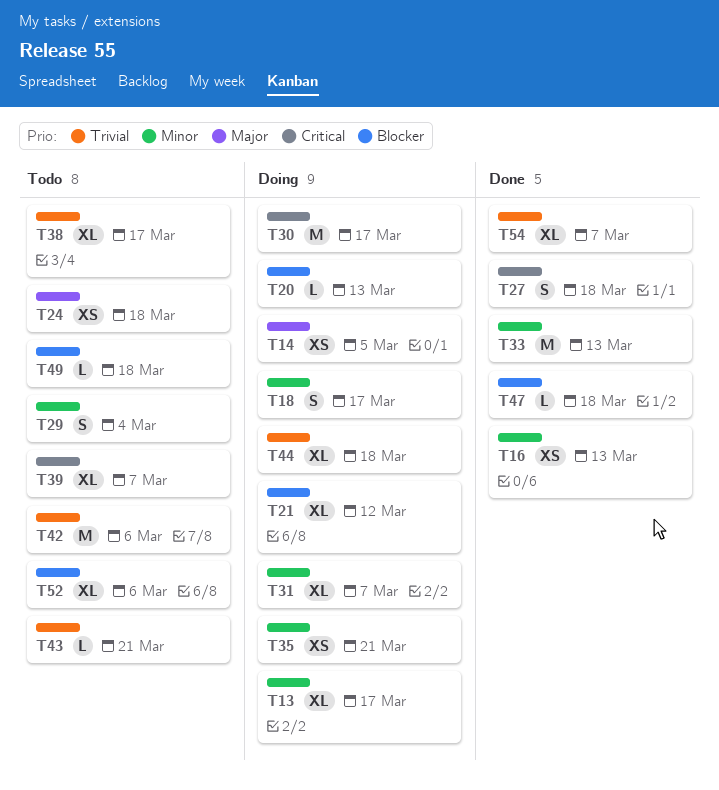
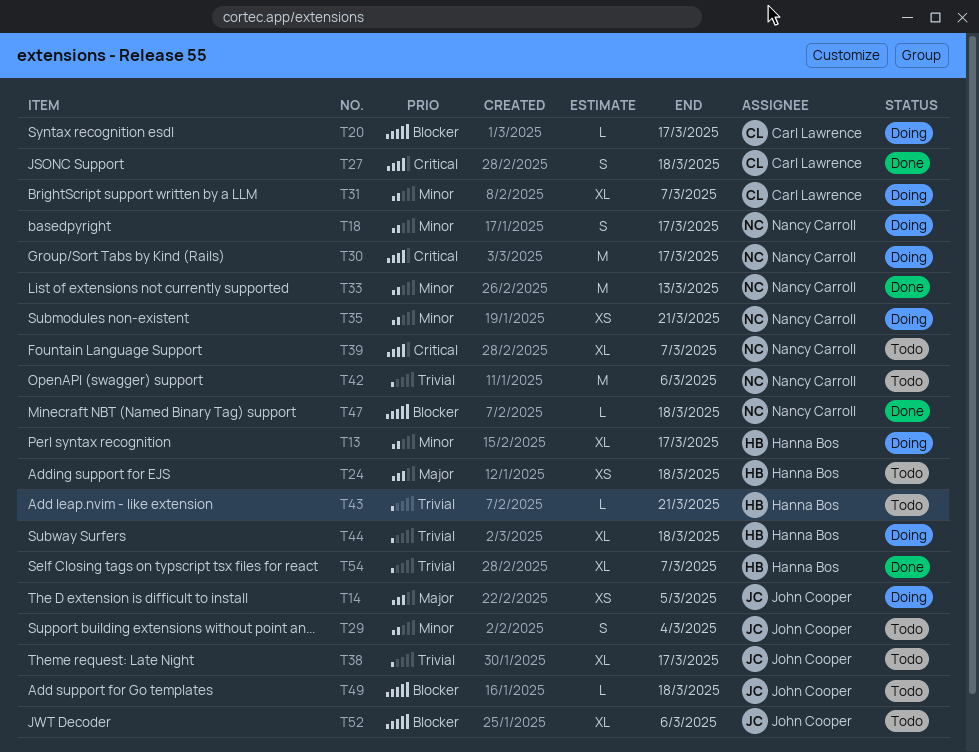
T16: present -> none
T20, due: Mar 13 -> Mar 17
T21: present -> none

